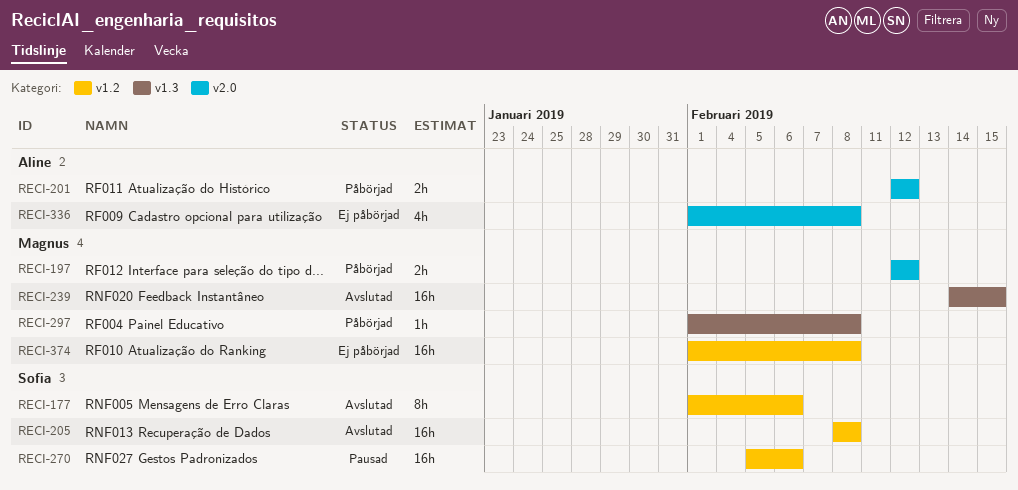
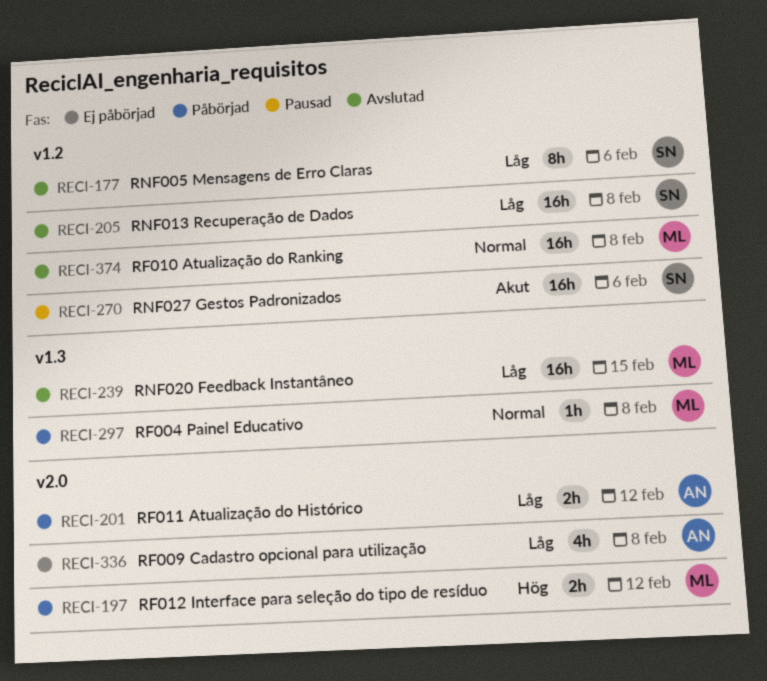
RECI-374, status: Ej påbörjad -> Avslutad

